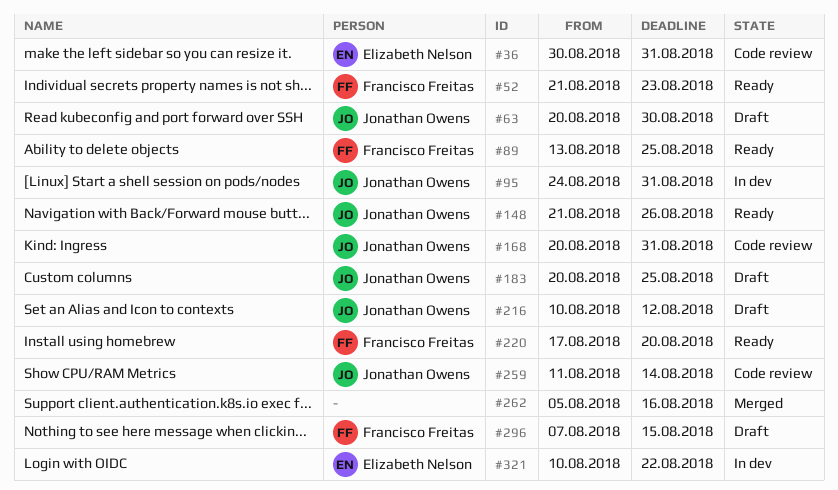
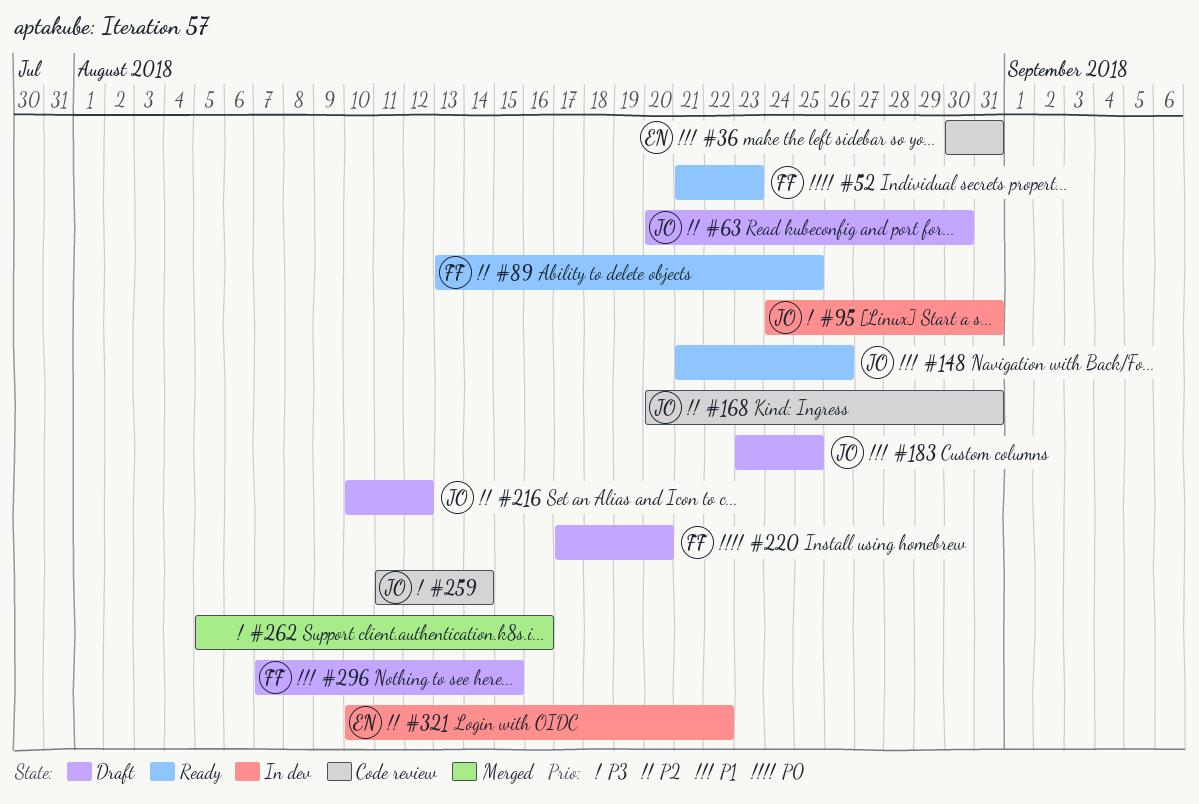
#183, start: Aug 20 -> Aug 23
#220, status: Ready -> Draft

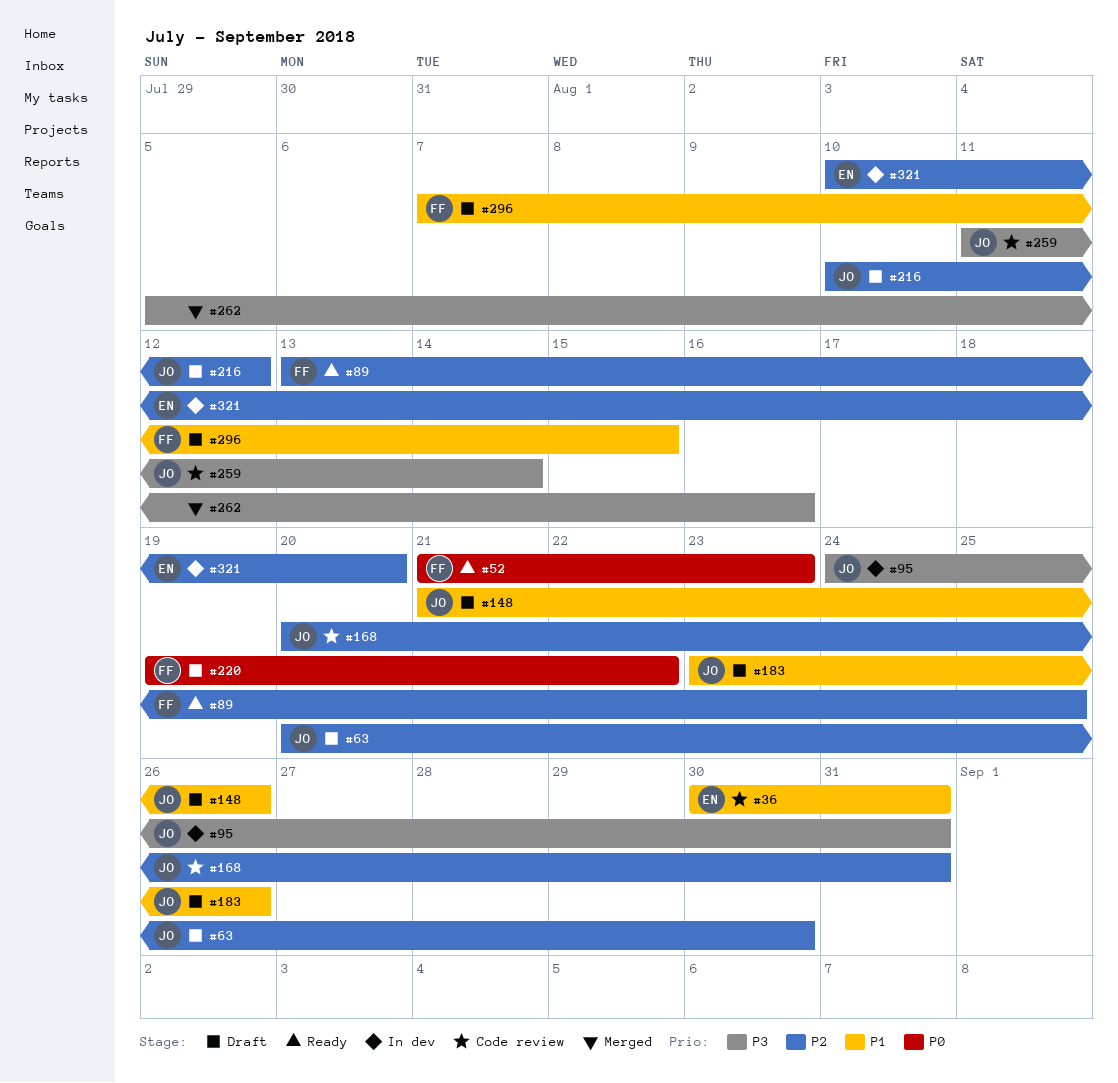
#148, status: Ready -> Draft
#183, due: Aug 25 -> Aug 26
#220, start: Aug 17 -> Aug 19
#220, due: Aug 20 -> Aug 22
#321, due: Aug 22 -> Aug 20

